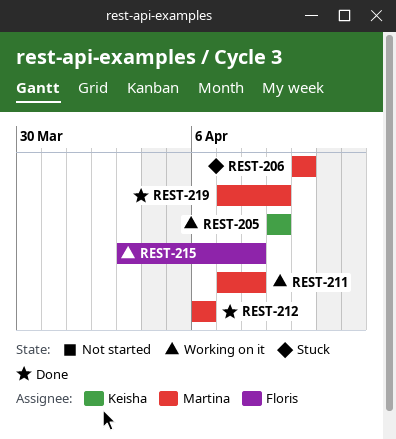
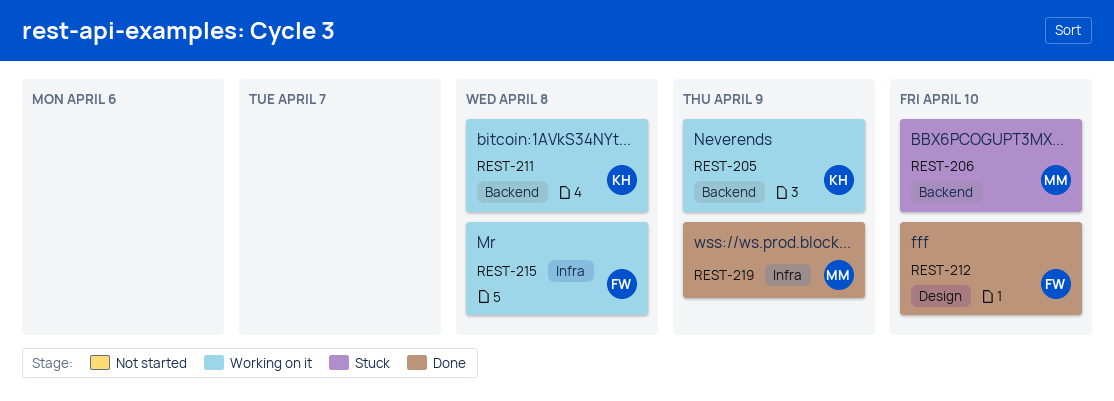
REST-211, owner: Martina -> Keisha
REST-212, owner: Martina -> Floris
REST-212, due: Apr 6 -> Apr 10

